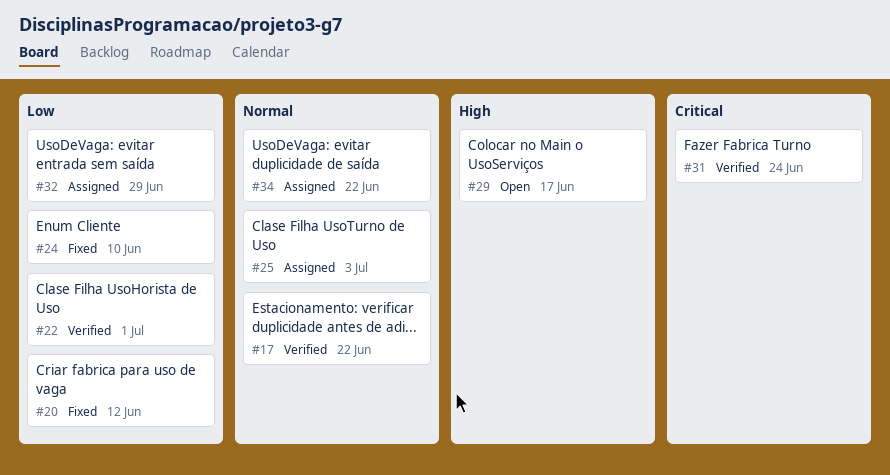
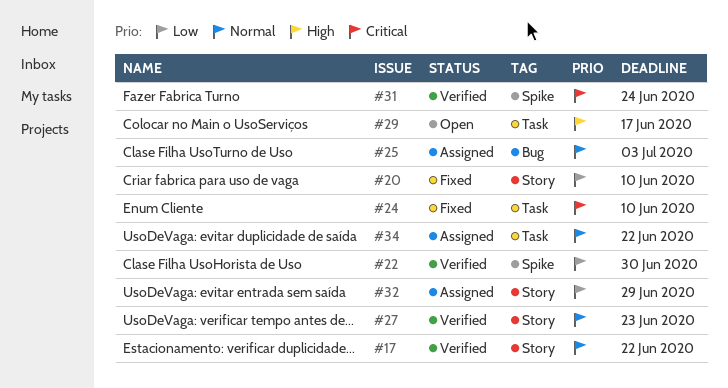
#20, due: Jun 12 -> Jun 10
#22, due: Jul 1 -> Jun 30
#24, priority: Low -> Critical
#27: none -> present

